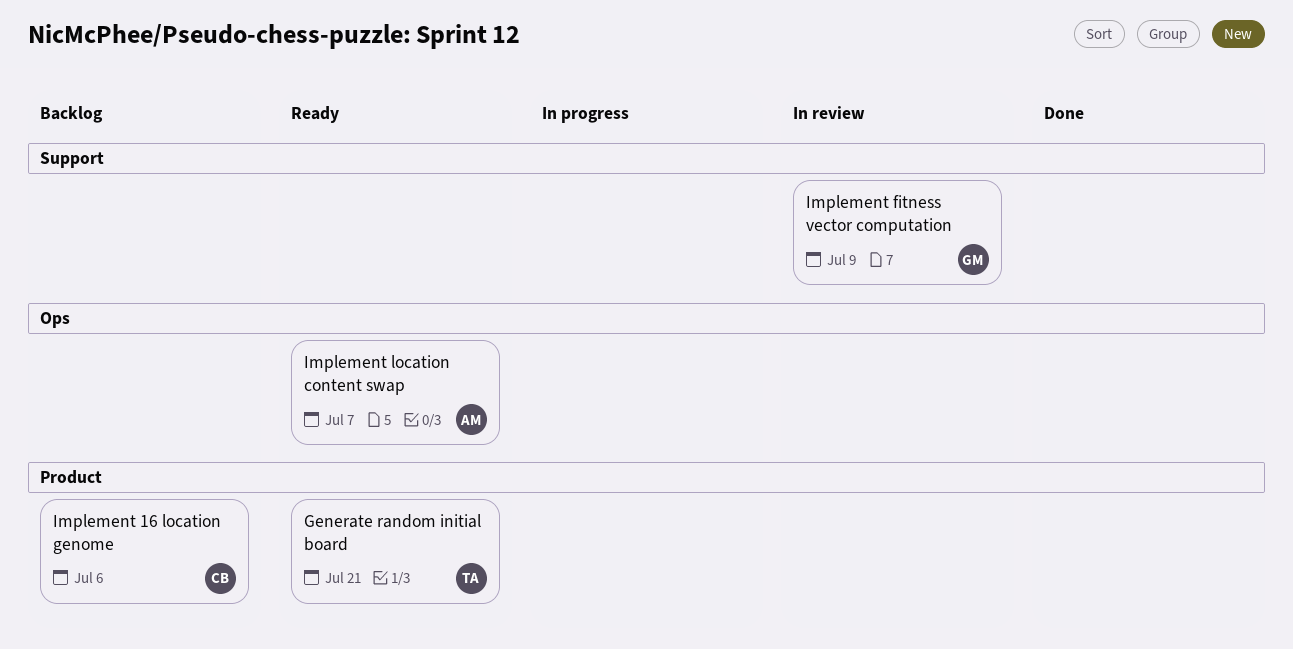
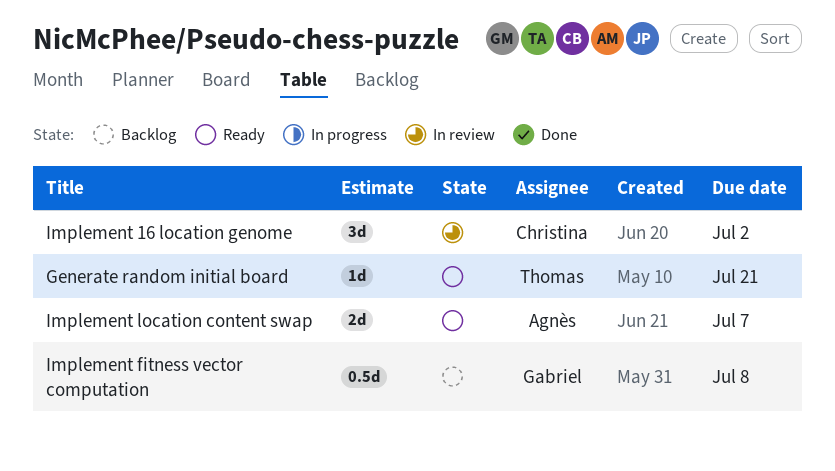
Implement 16 location genome, status: Backlog -> In review
Implement 16 location genome, due: Jul 6 -> Jul 2
Implement fitness vector computation, status: In review -> Backlog
Implement fitness vector computation, due: Jul 9 -> Jul 8

